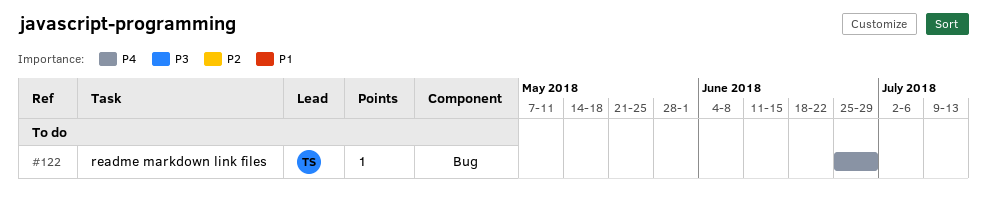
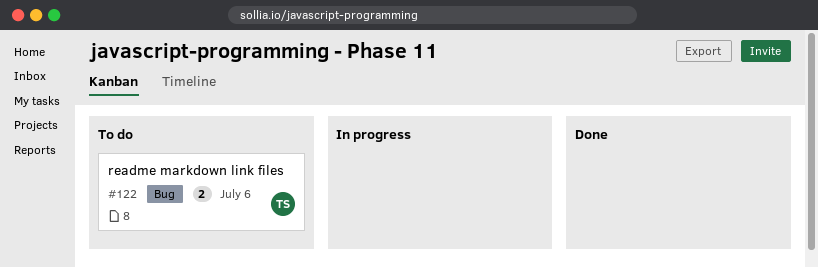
#122, estimate: 1 -> 2
#122, due: Jun 29 -> Jul 6

